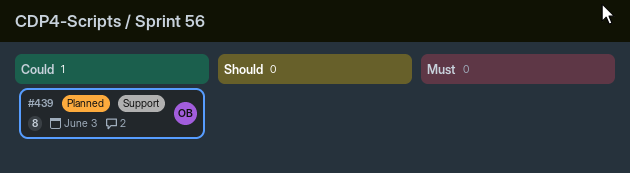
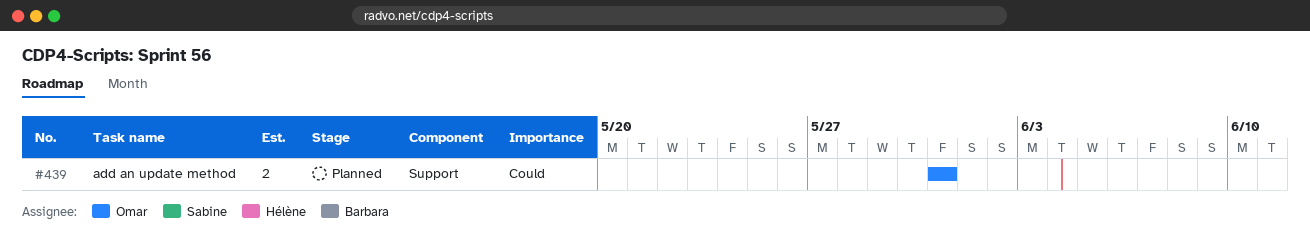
#439, estimate: 8 -> 2
#439, due: Jun 3 -> May 31

